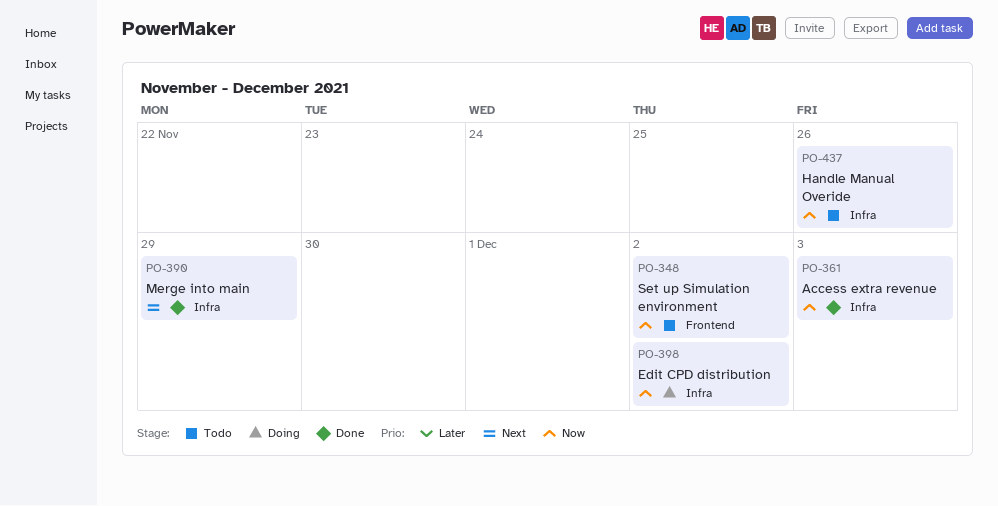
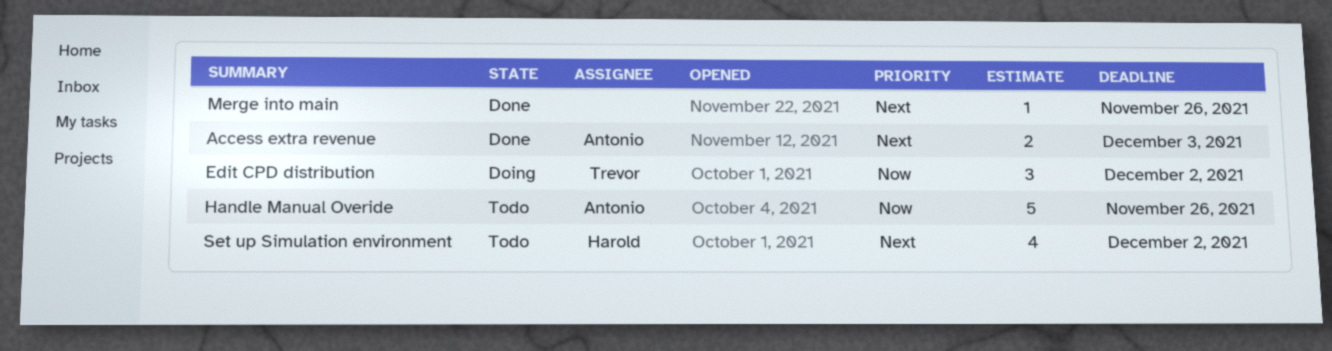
Access extra revenue, priority: Now -> Next
Merge into main, due: Nov 29 -> Nov 26
Set up Simulation environment, priority: Now -> Next

